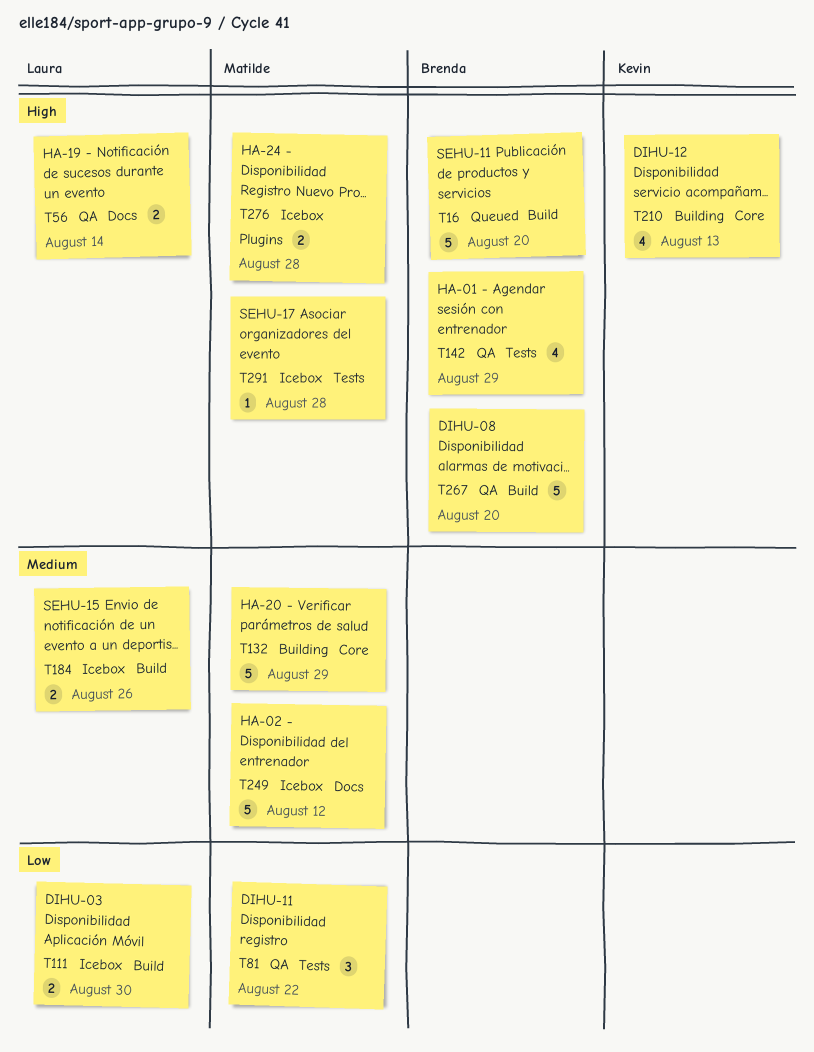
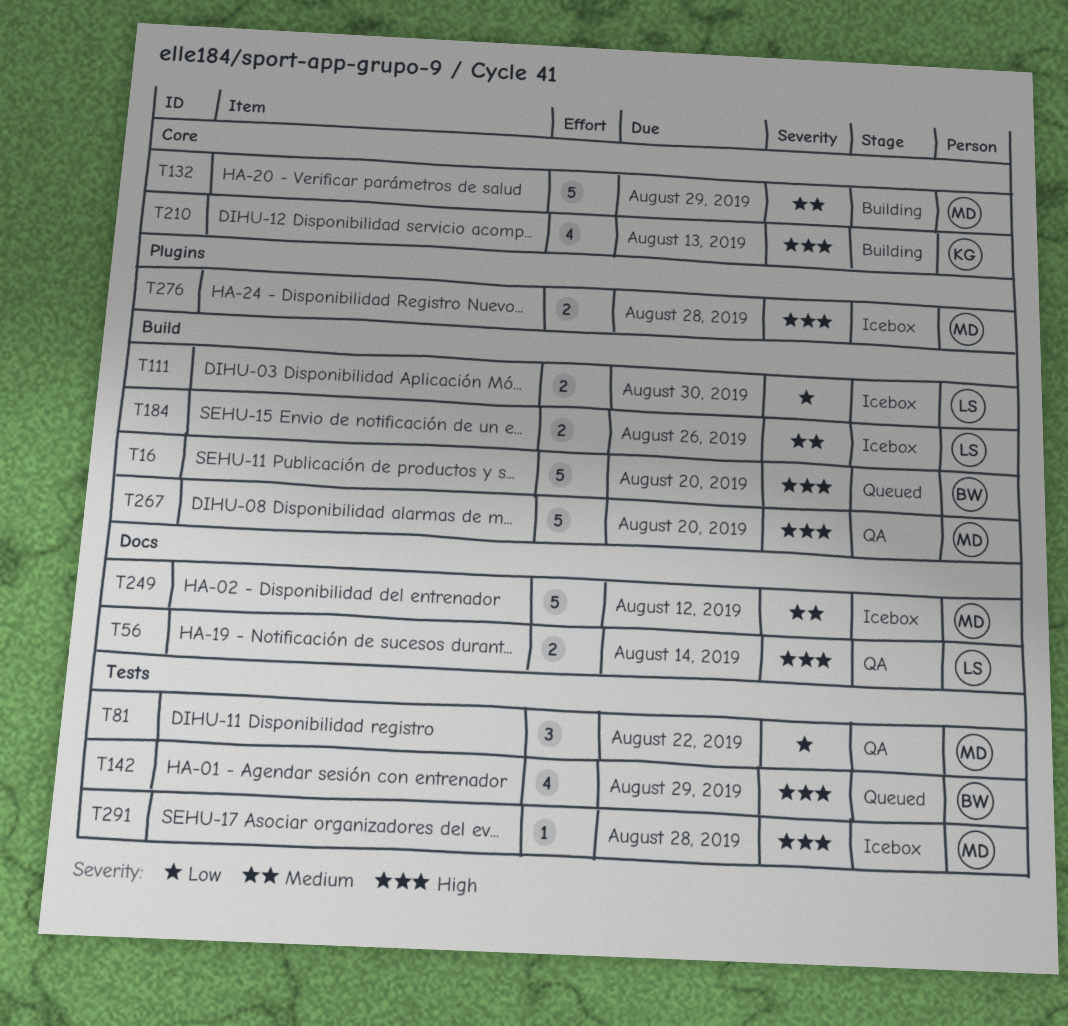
T142, status: QA -> Queued
T267, owner: Brenda -> Matilde

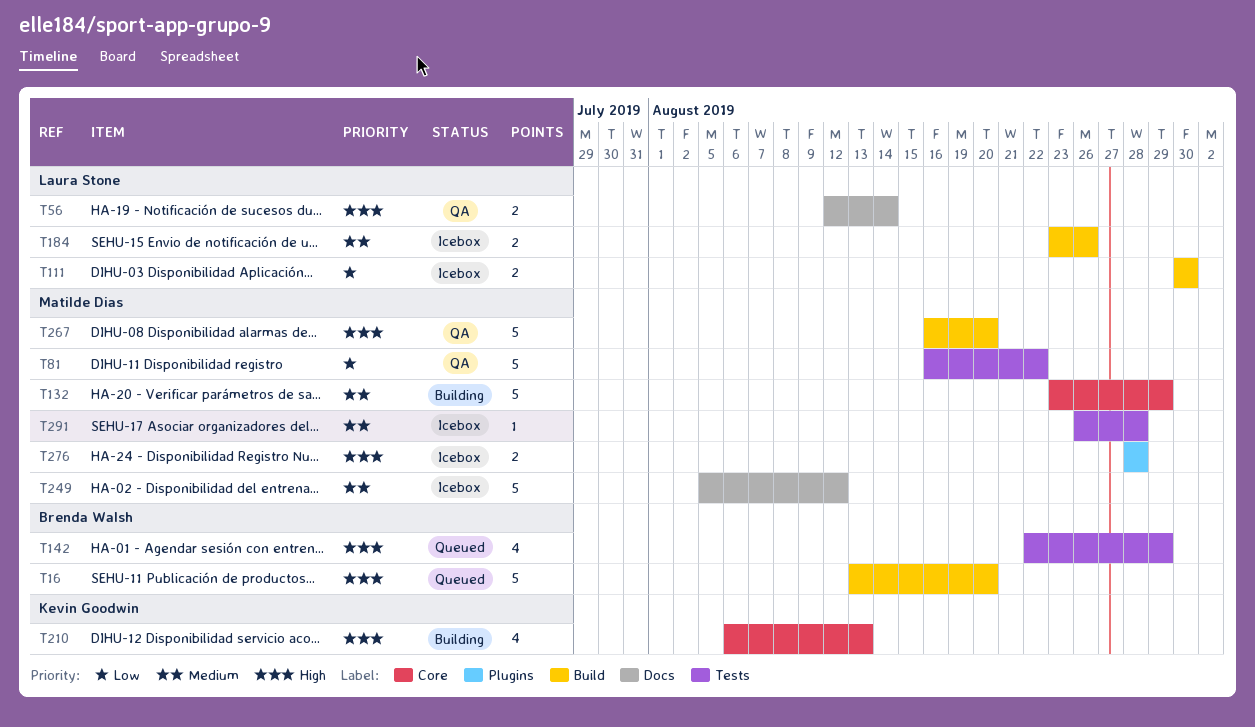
T81, estimate: 3 -> 5
T291, priority: High -> Medium

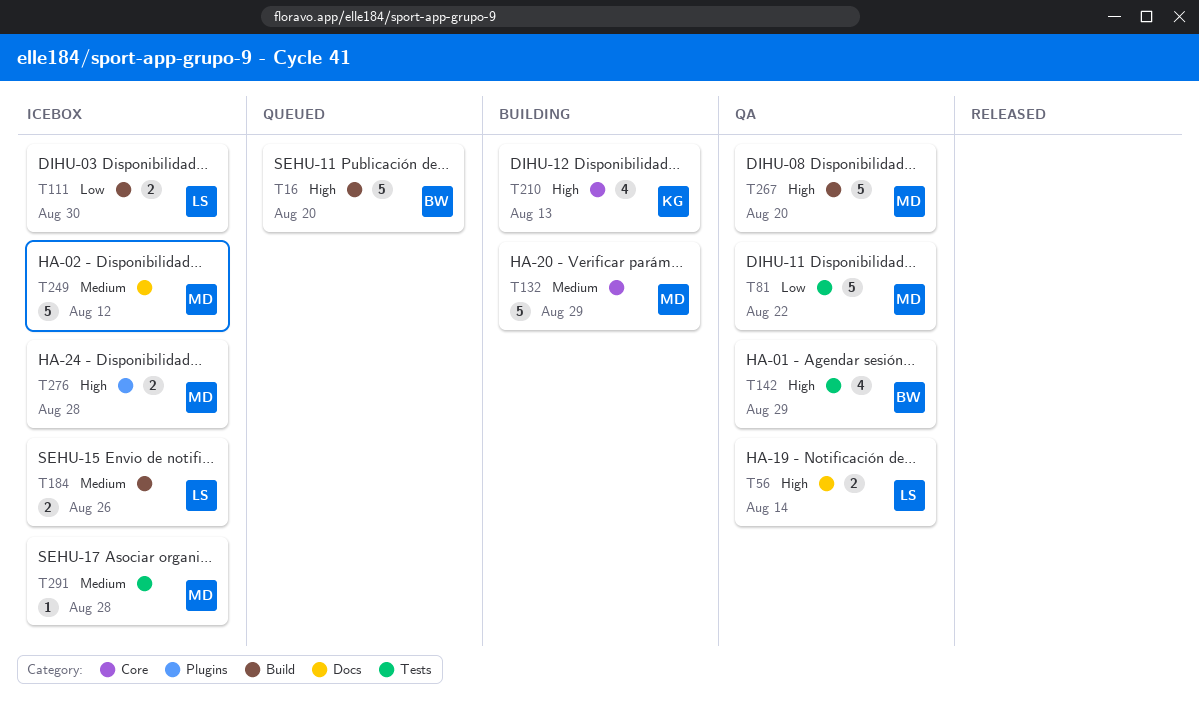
T142, status: Queued -> QA

